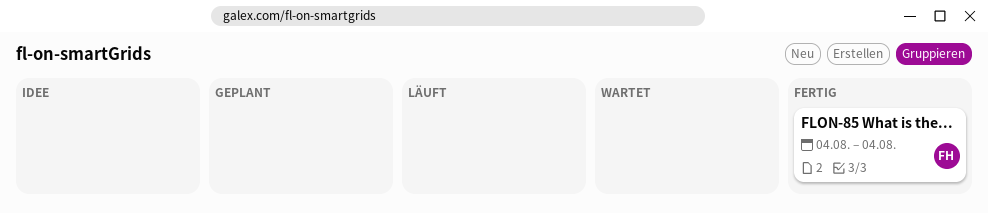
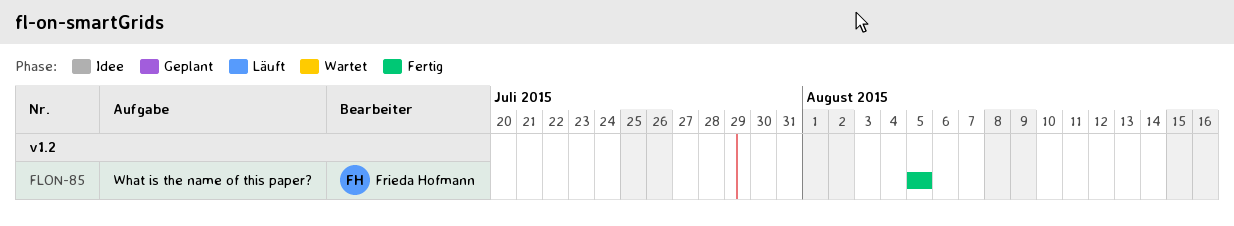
FLON-85, start: Aug 4 -> Aug 5
FLON-85, due: Aug 4 -> Aug 5

